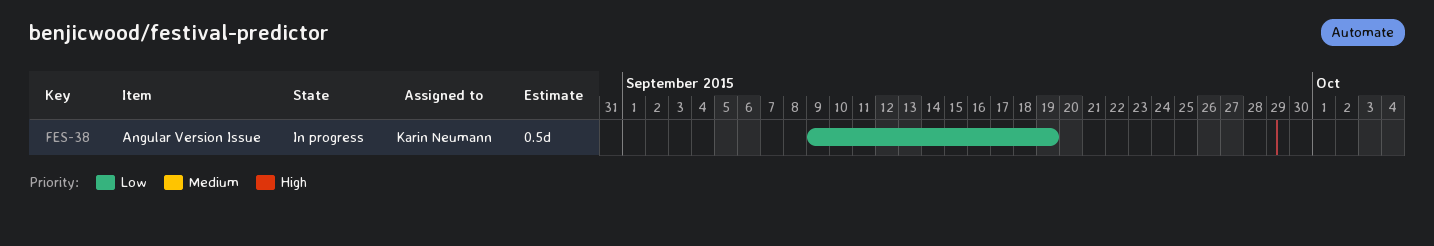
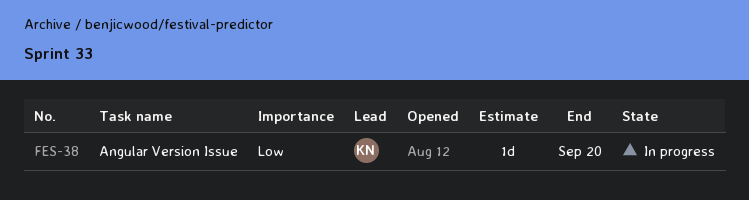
FES-38, estimate: 0.5d -> 1d
FES-38, due: Sep 19 -> Sep 20

